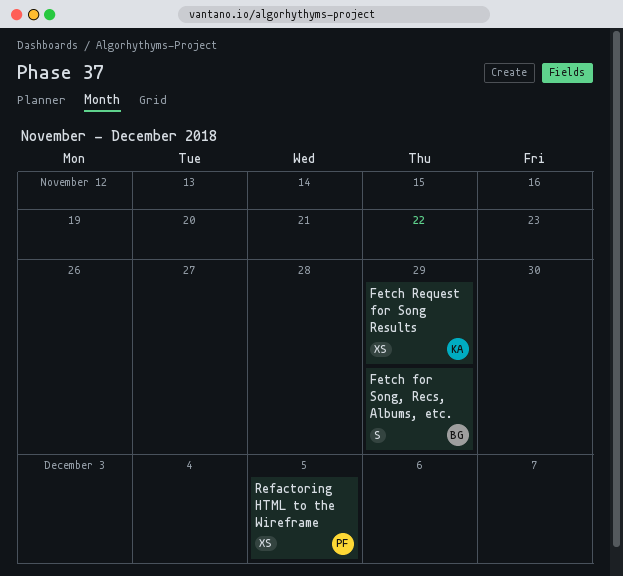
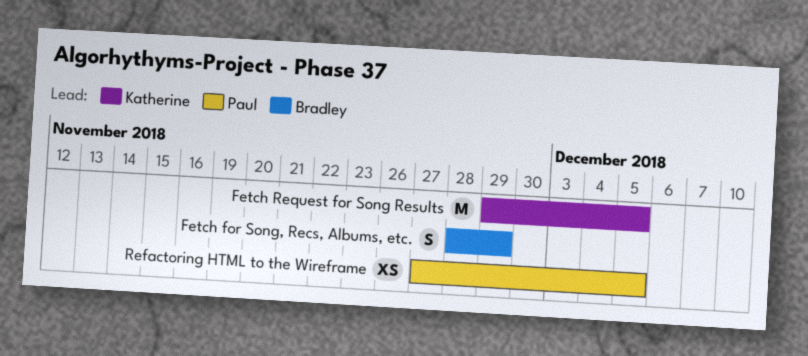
Fetch Request for Song Results, estimate: XS -> M
Fetch Request for Song Results, due: Nov 29 -> Dec 5

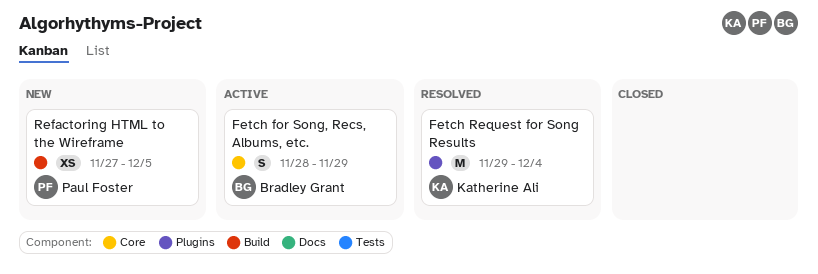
Fetch Request for Song Results, due: Dec 5 -> Dec 4

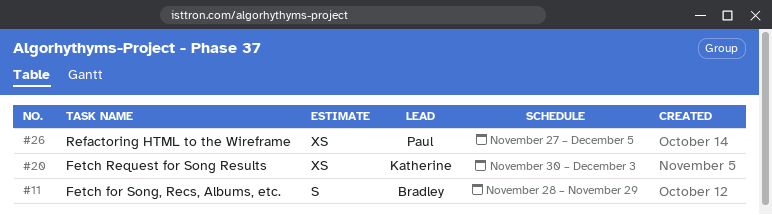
Fetch Request for Song Results, estimate: M -> XS
Fetch Request for Song Results, start: Nov 29 -> Nov 30
Fetch Request for Song Results, due: Dec 4 -> Dec 3

